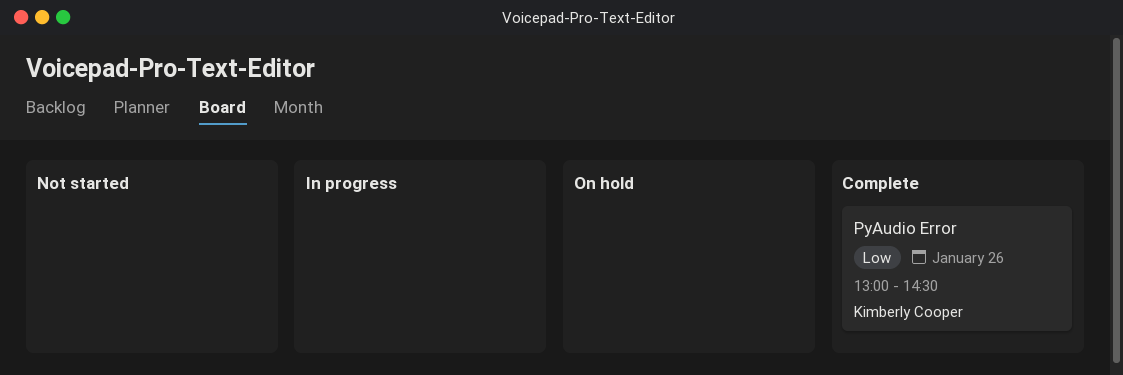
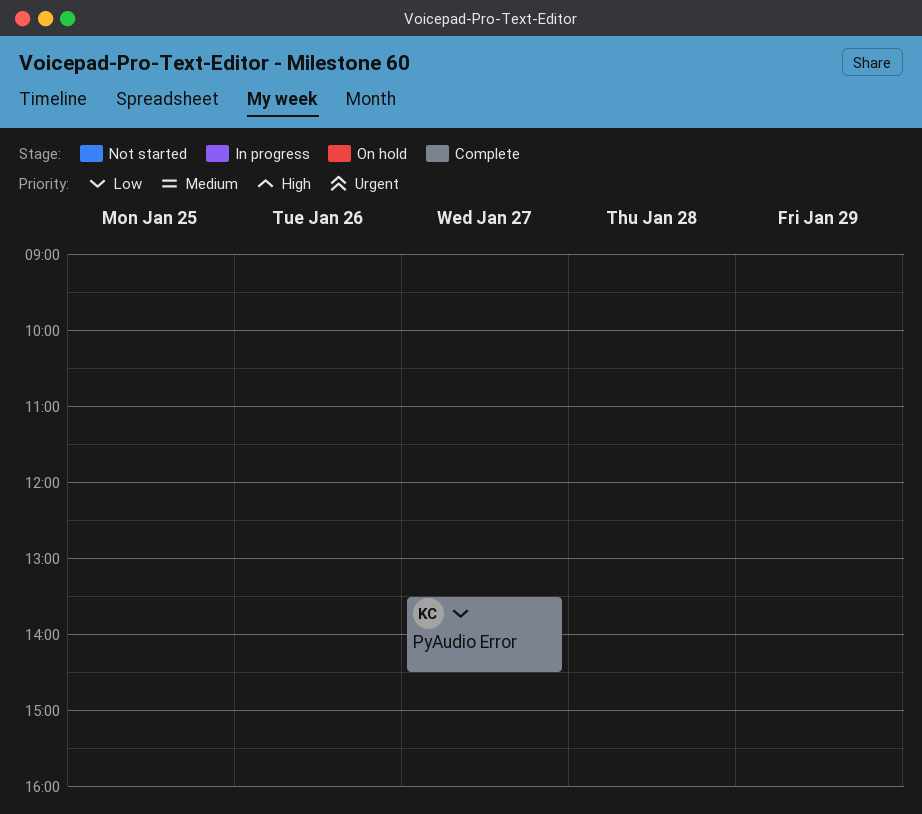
PyAudio Error, day: Jan 26 -> Jan 27
PyAudio Error, begins: 13:00 -> 13:30

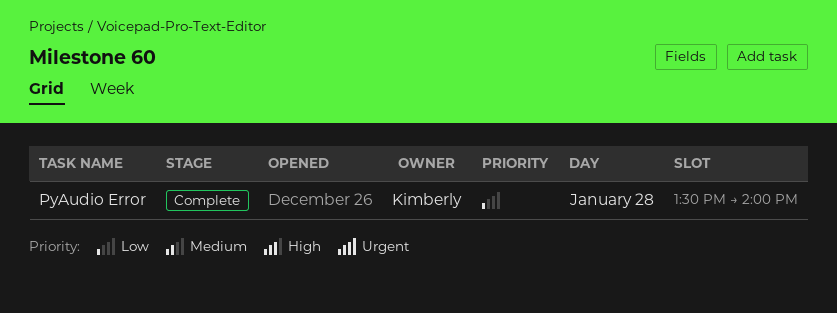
PyAudio Error, day: Jan 27 -> Jan 28
PyAudio Error, ends: 14:30 -> 14:00

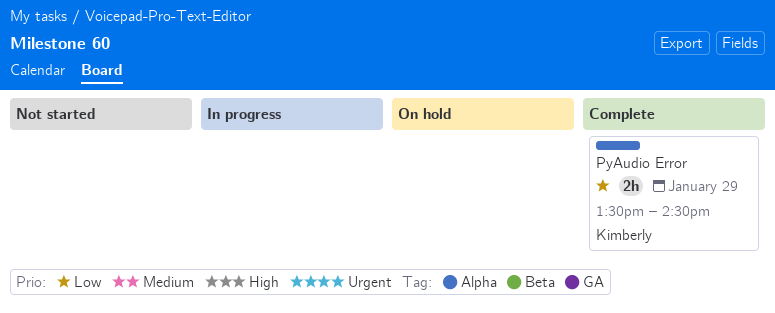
PyAudio Error, day: Jan 28 -> Jan 29
PyAudio Error, ends: 14:00 -> 14:30

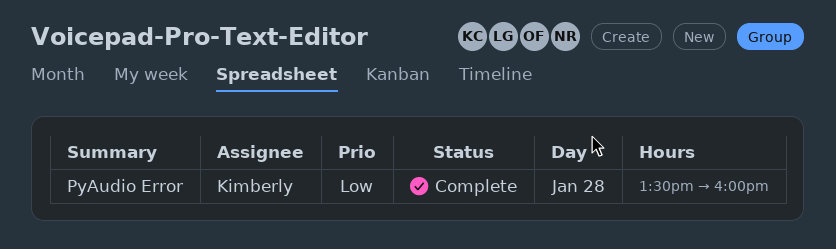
PyAudio Error, day: Jan 29 -> Jan 28
PyAudio Error, ends: 14:30 -> 16:00

